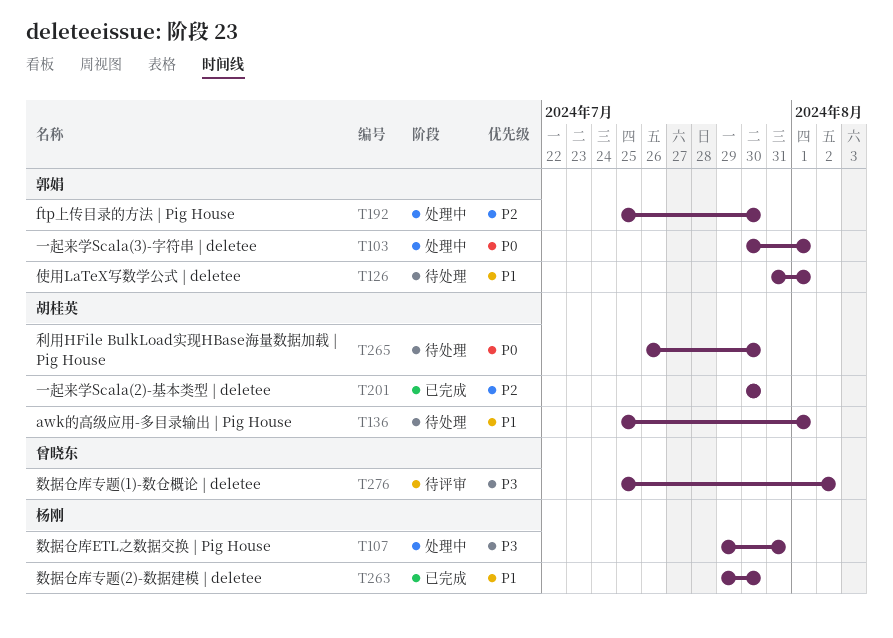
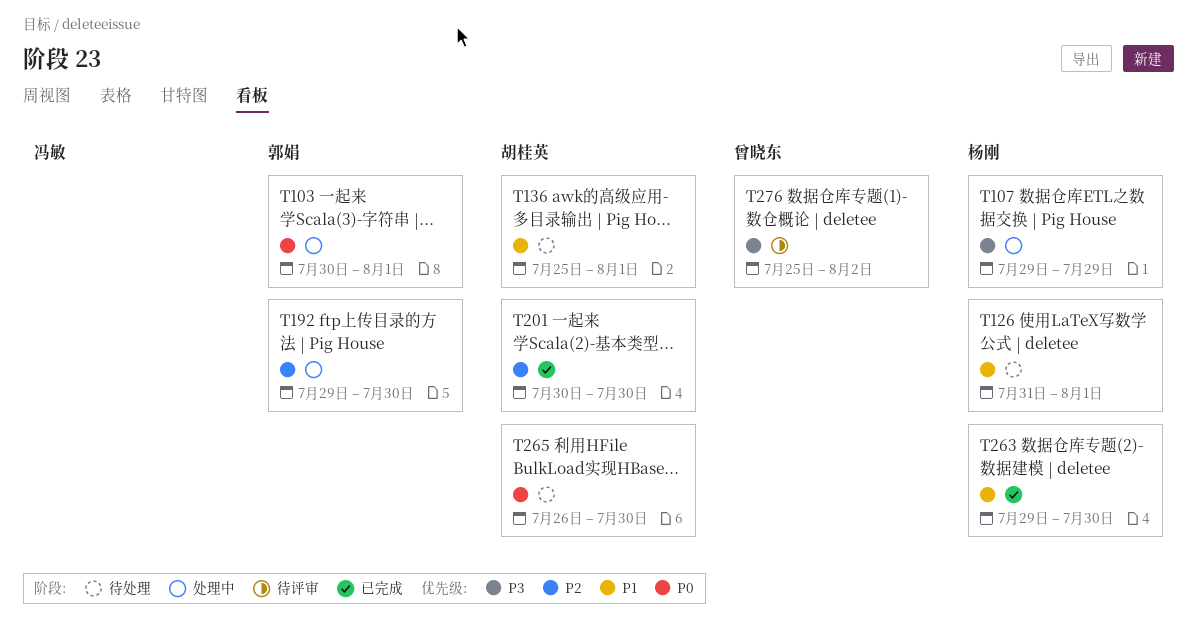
T107, due: Jul 31 -> Jul 29
T126, owner: 郭娟 -> 杨刚
T192, start: Jul 25 -> Jul 29

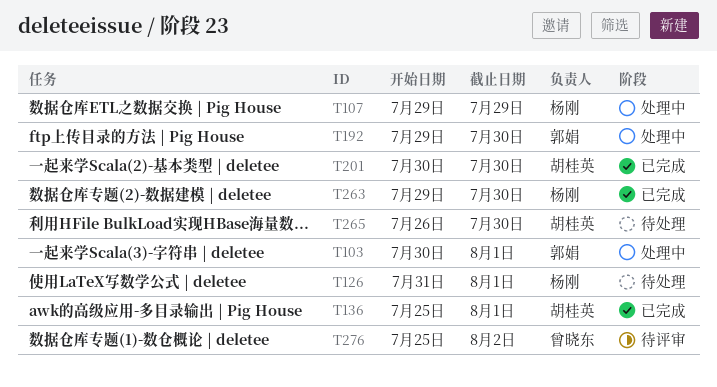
T136, status: 待处理 -> 已完成

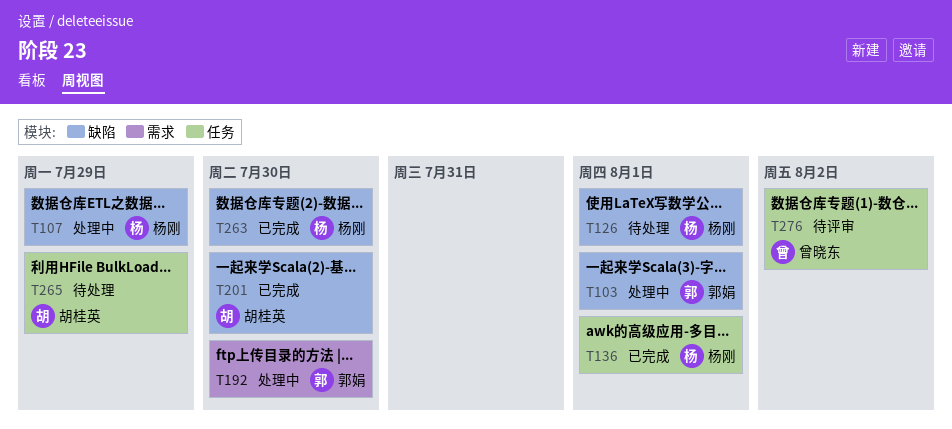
T136, owner: 胡桂英 -> 杨刚
T265, due: Jul 30 -> Jul 29

